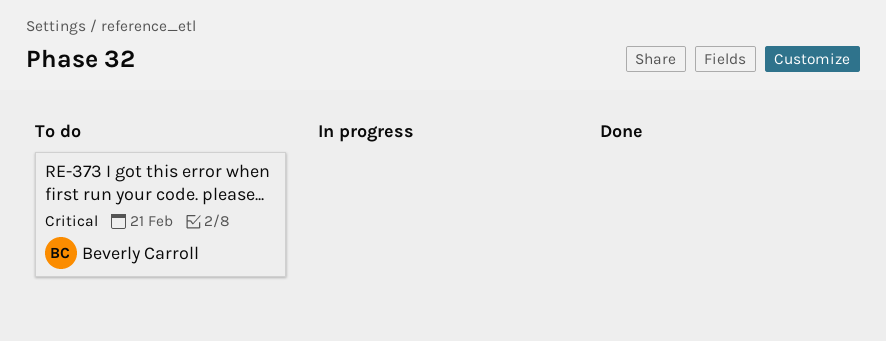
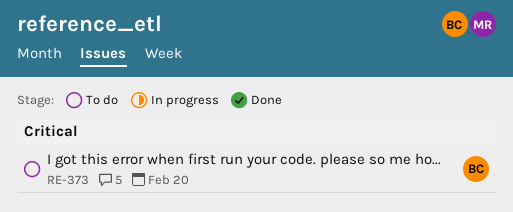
RE-373, due: Feb 21 -> Feb 20

